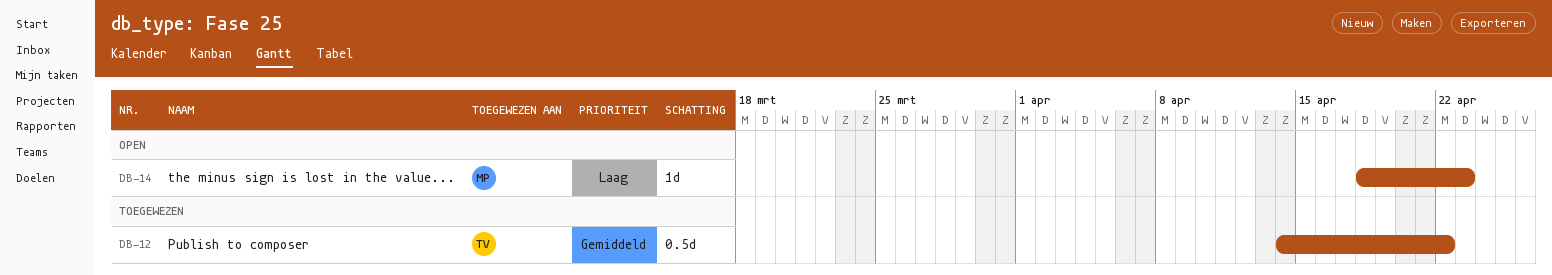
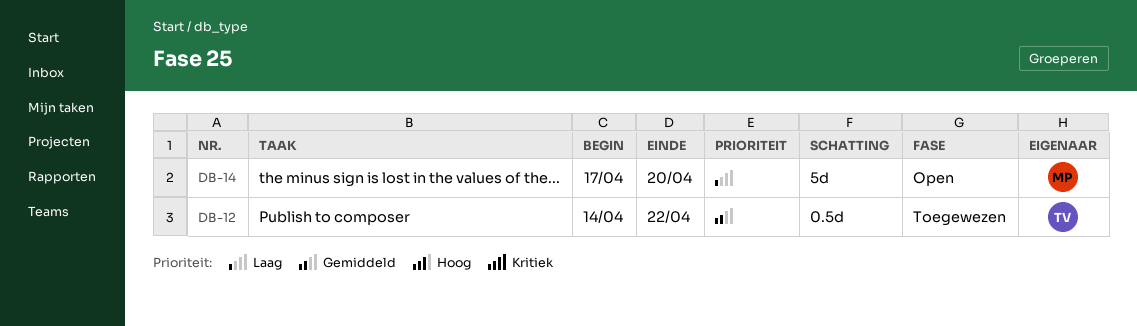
DB-14, estimate: 1d -> 5d
DB-14, start: Apr 18 -> Apr 17
DB-14, due: Apr 23 -> Apr 20

